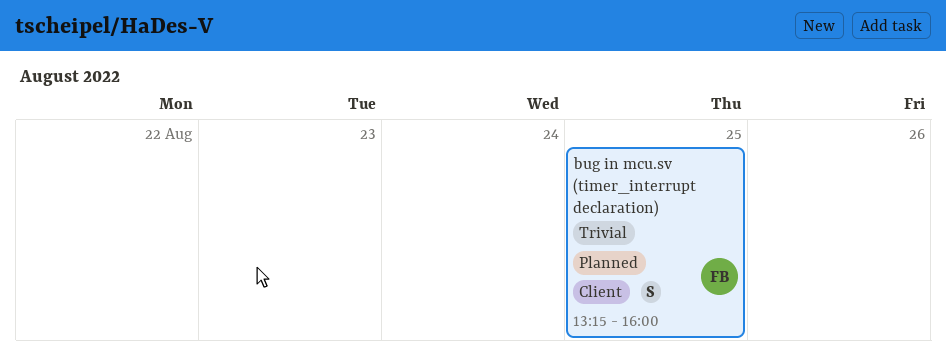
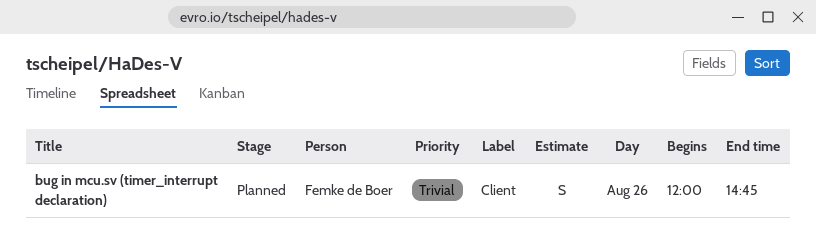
bug in mcu.sv (timer_interrupt declaration), day: Aug 25 -> Aug 26
bug in mcu.sv (timer_interrupt declaration), begins: 13:15 -> 12:00
bug in mcu.sv (timer_interrupt declaration), ends: 16:00 -> 14:45

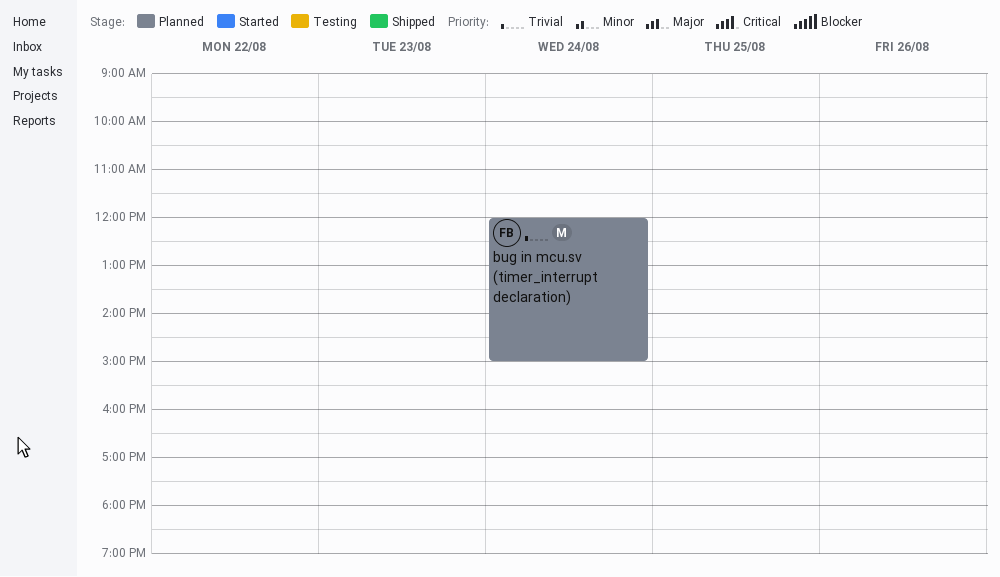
bug in mcu.sv (timer_interrupt declaration), estimate: S -> M
bug in mcu.sv (timer_interrupt declaration), day: Aug 26 -> Aug 24
bug in mcu.sv (timer_interrupt declaration), ends: 14:45 -> 15:00

